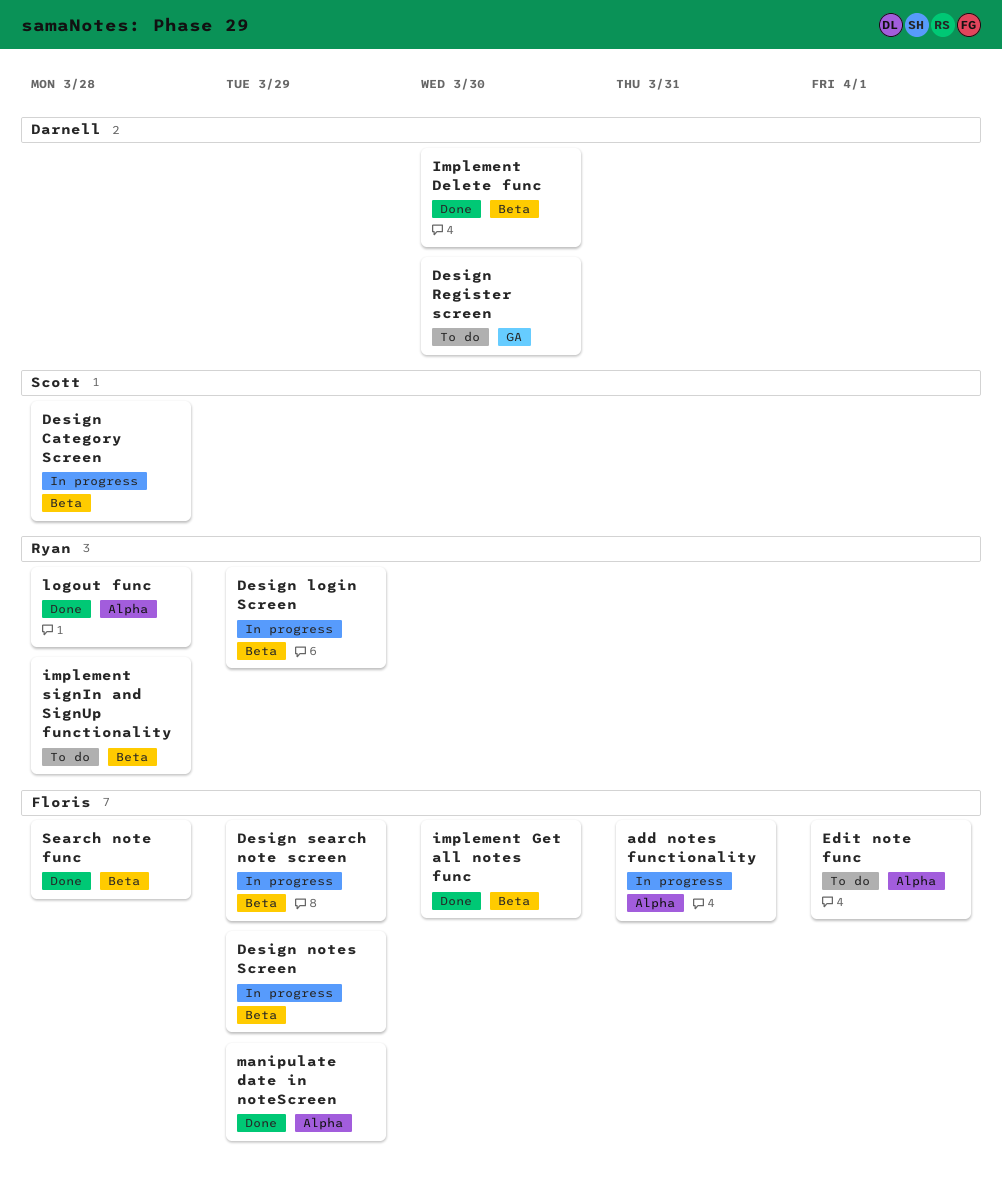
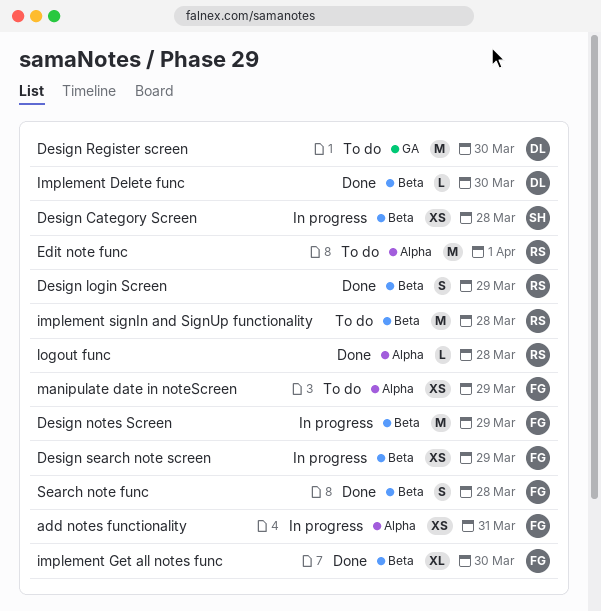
Design login Screen, status: In progress -> Done
Edit note func, owner: Floris -> Ryan
manipulate date in noteScreen, status: Done -> To do

